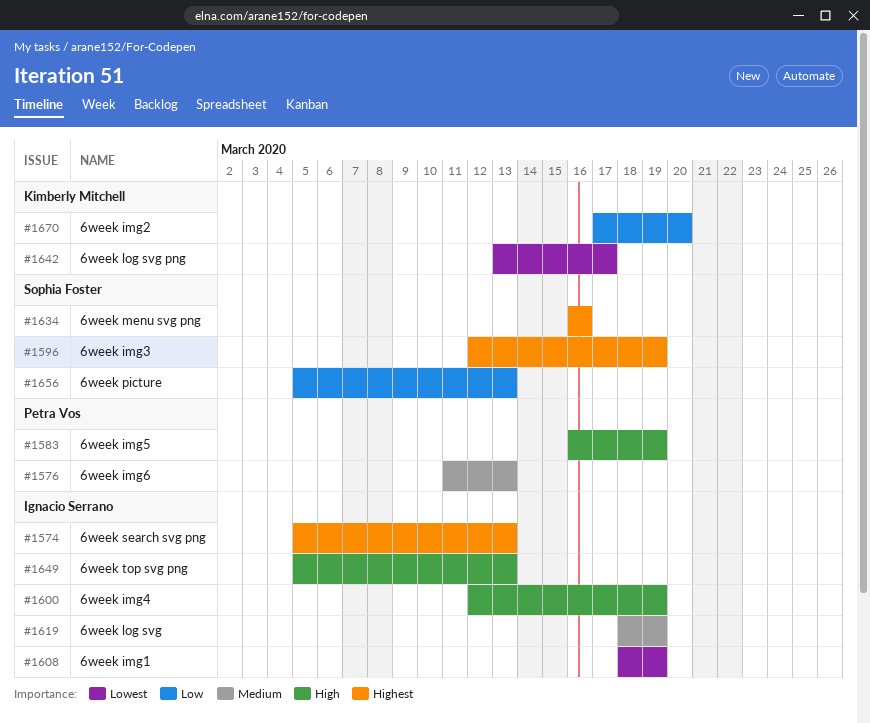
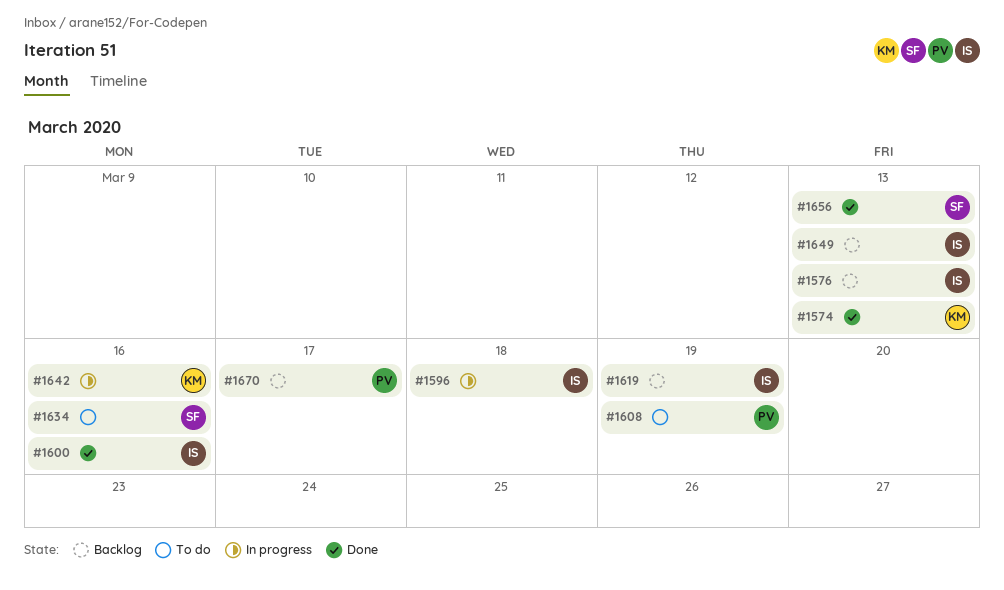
#1574, owner: Ignacio Serrano -> Kimberly Mitchell
#1576, owner: Petra Vos -> Ignacio Serrano
#1583: present -> none
#1596, owner: Sophia Foster -> Ignacio Serrano
#1596, due: Mar 19 -> Mar 18
#1600, due: Mar 19 -> Mar 16
#1608, owner: Ignacio Serrano -> Petra Vos
#1642, due: Mar 17 -> Mar 16
#1670, owner: Kimberly Mitchell -> Petra Vos
#1670, due: Mar 20 -> Mar 17

